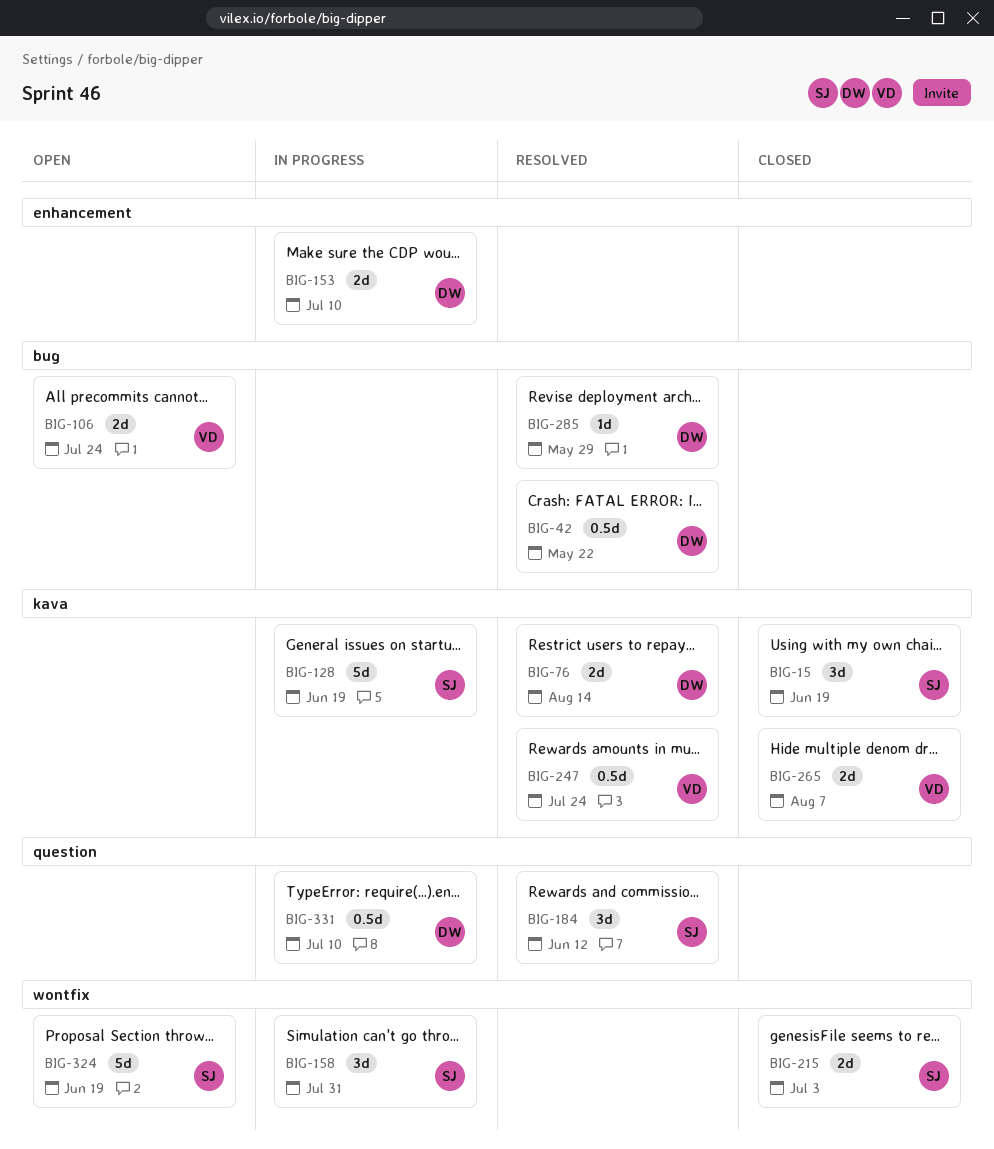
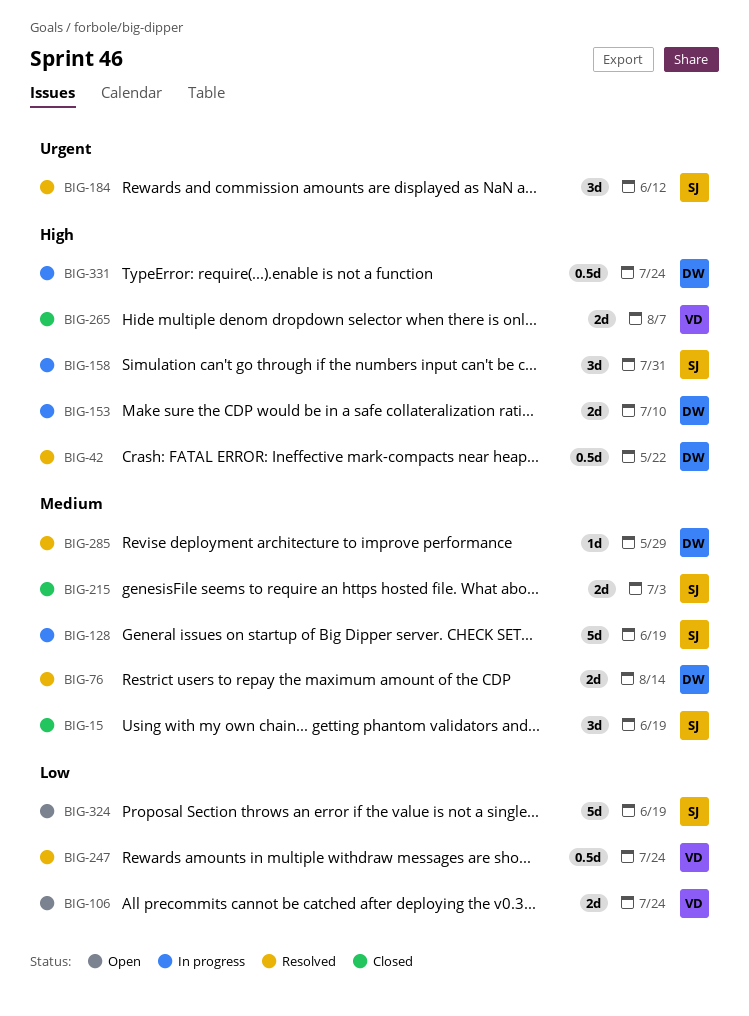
BIG-331, due: Jul 10 -> Jul 24

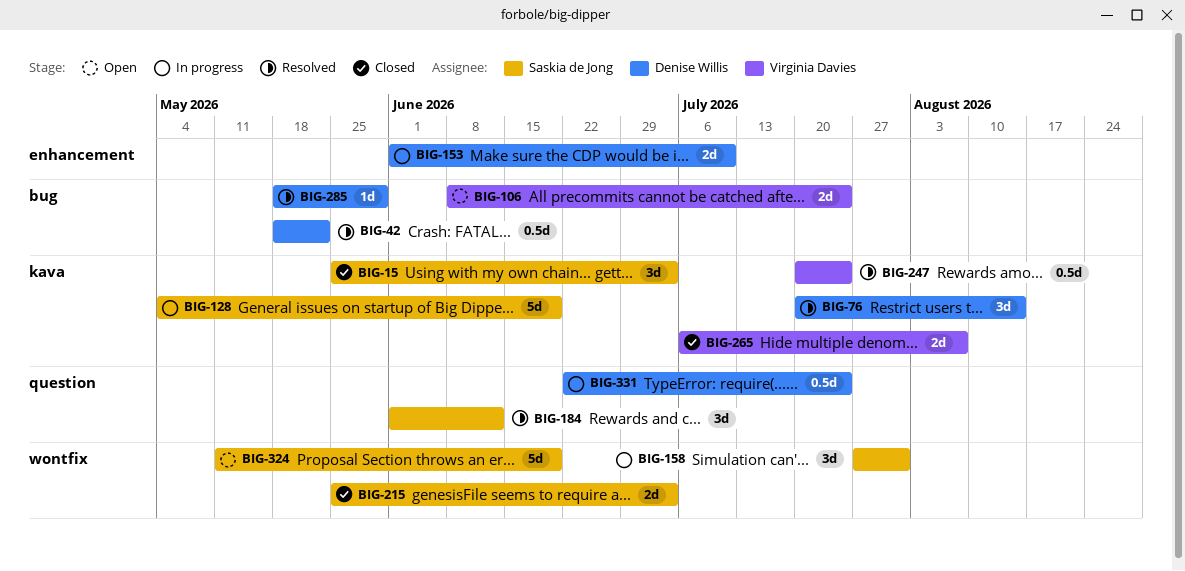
BIG-15, due: Jun 19 -> Jul 3
BIG-76, estimate: 2d -> 3d

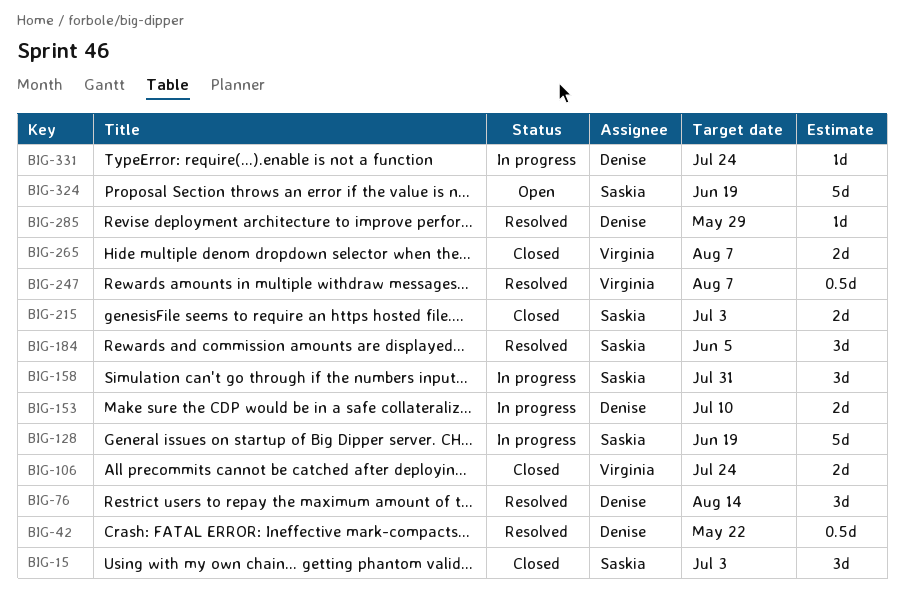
BIG-106, status: Open -> Closed
BIG-184, due: Jun 12 -> Jun 5
BIG-247, due: Jul 24 -> Aug 7
BIG-331, estimate: 0.5d -> 1d

